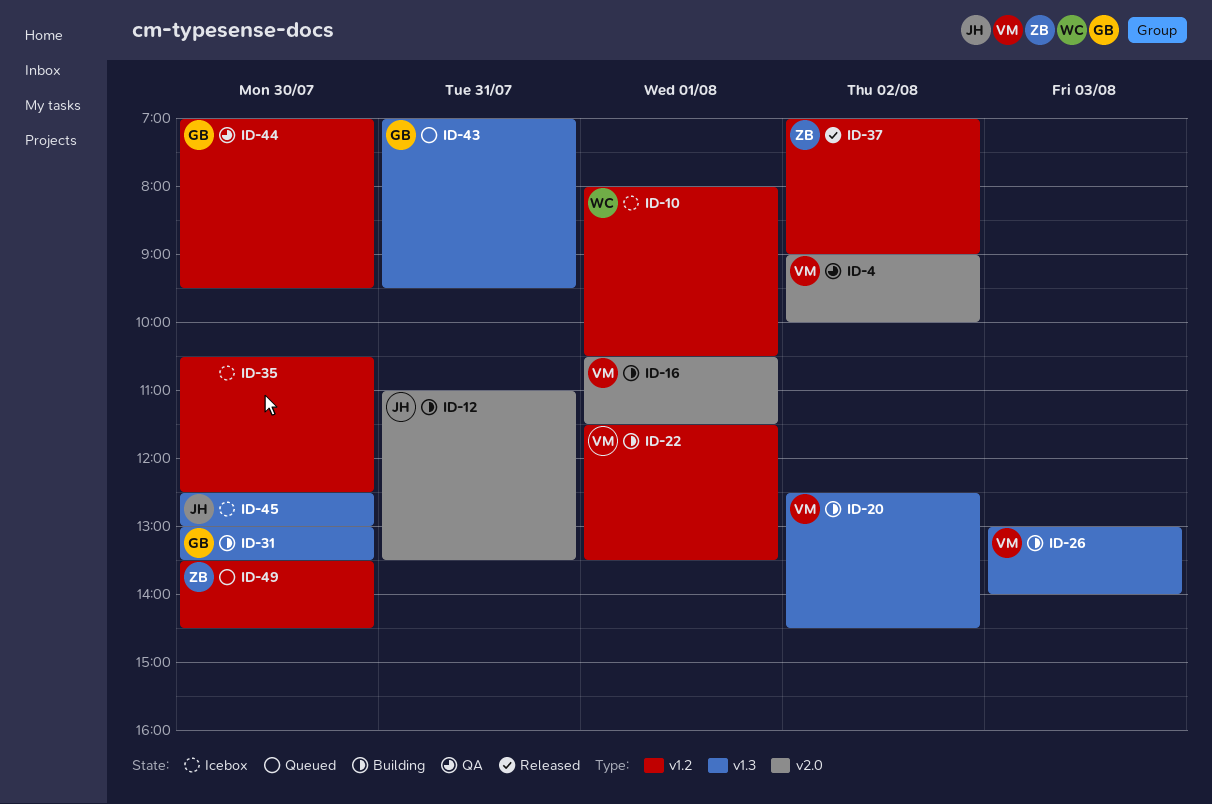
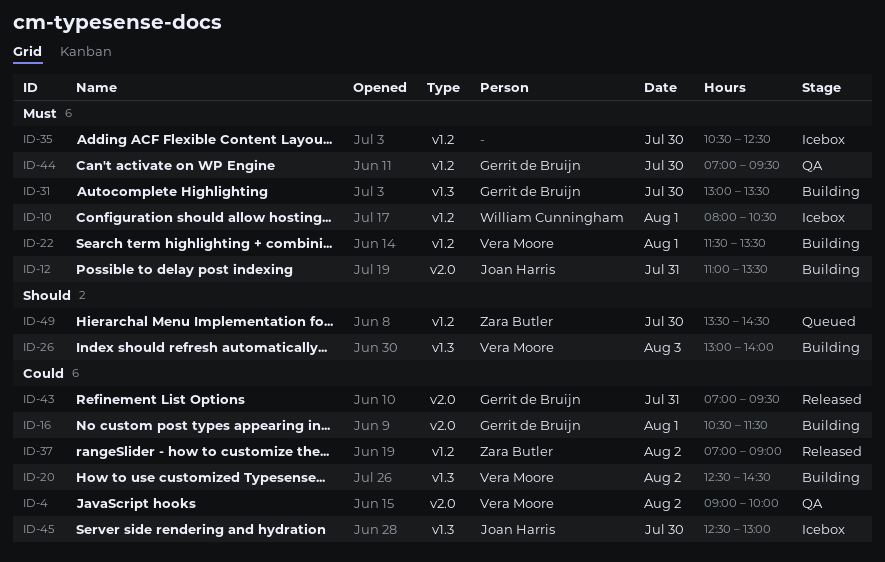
ID-16, owner: Vera Moore -> Gerrit de Bruijn
ID-43, status: Queued -> Released
ID-43, label: v1.3 -> v2.0

